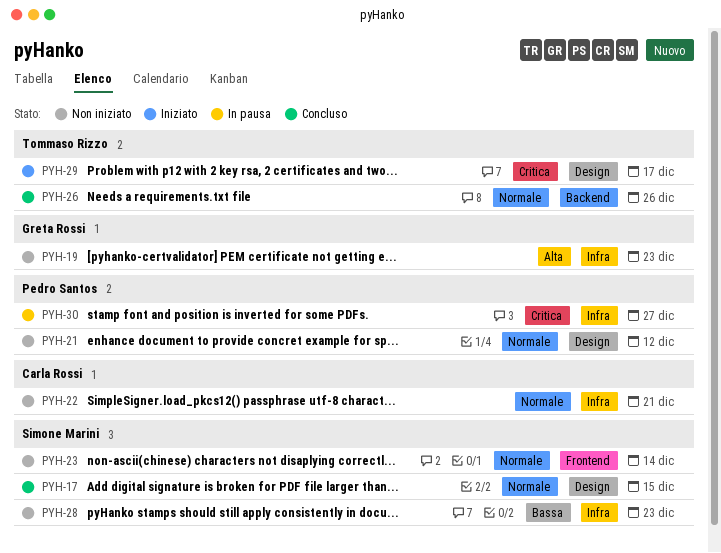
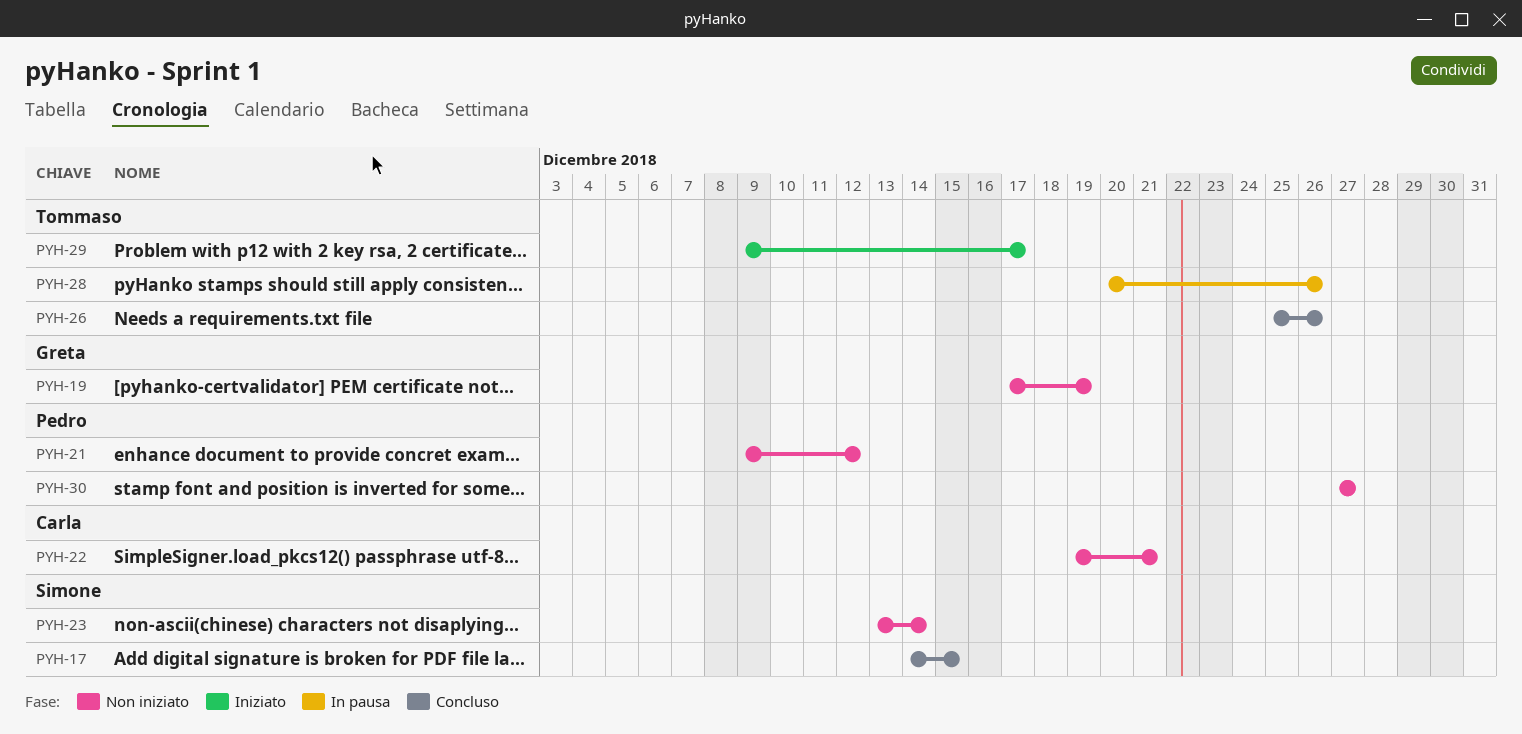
PYH-19, due: Dec 23 -> Dec 19
PYH-28, status: Non iniziato -> In pausa
PYH-28, owner: Simone Marini -> Tommaso Rizzo
PYH-28, due: Dec 23 -> Dec 26
PYH-30, status: In pausa -> Non iniziato

